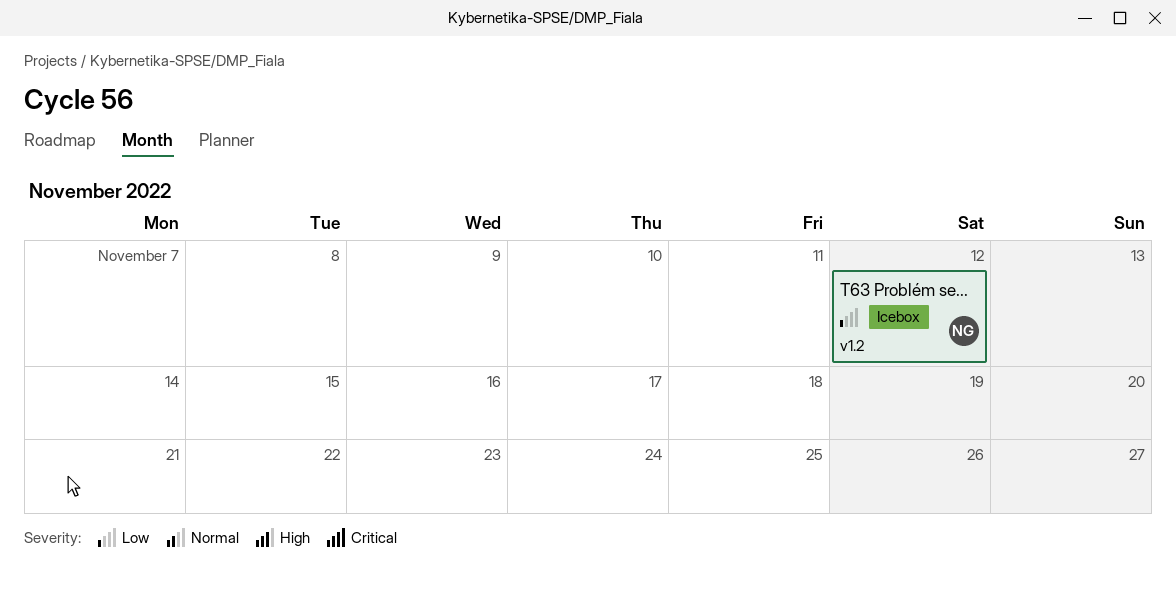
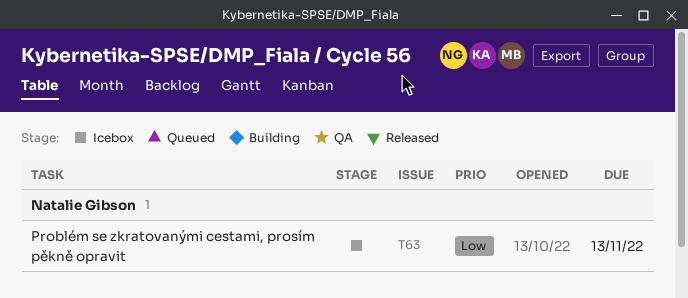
T63, due: Nov 12 -> Nov 13

